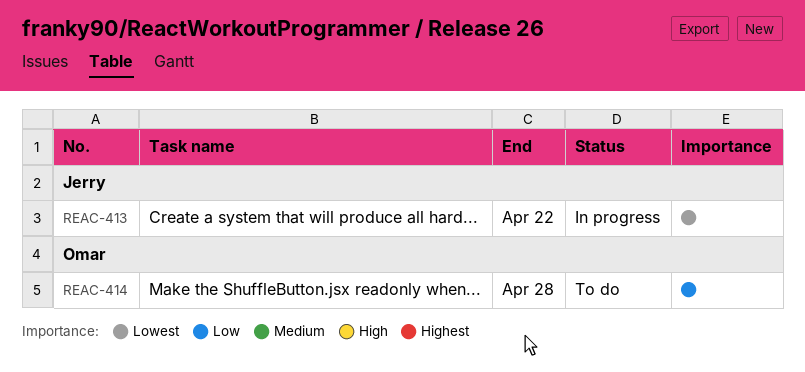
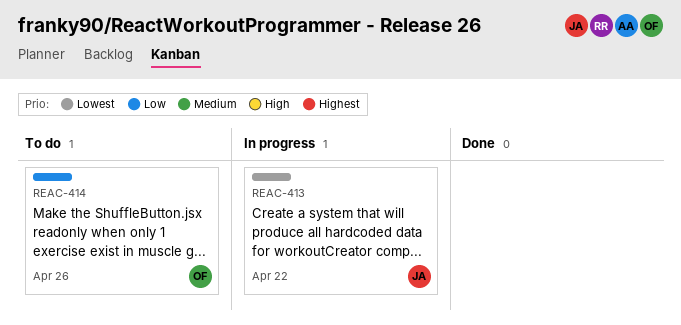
REAC-414, due: Apr 28 -> Apr 26

